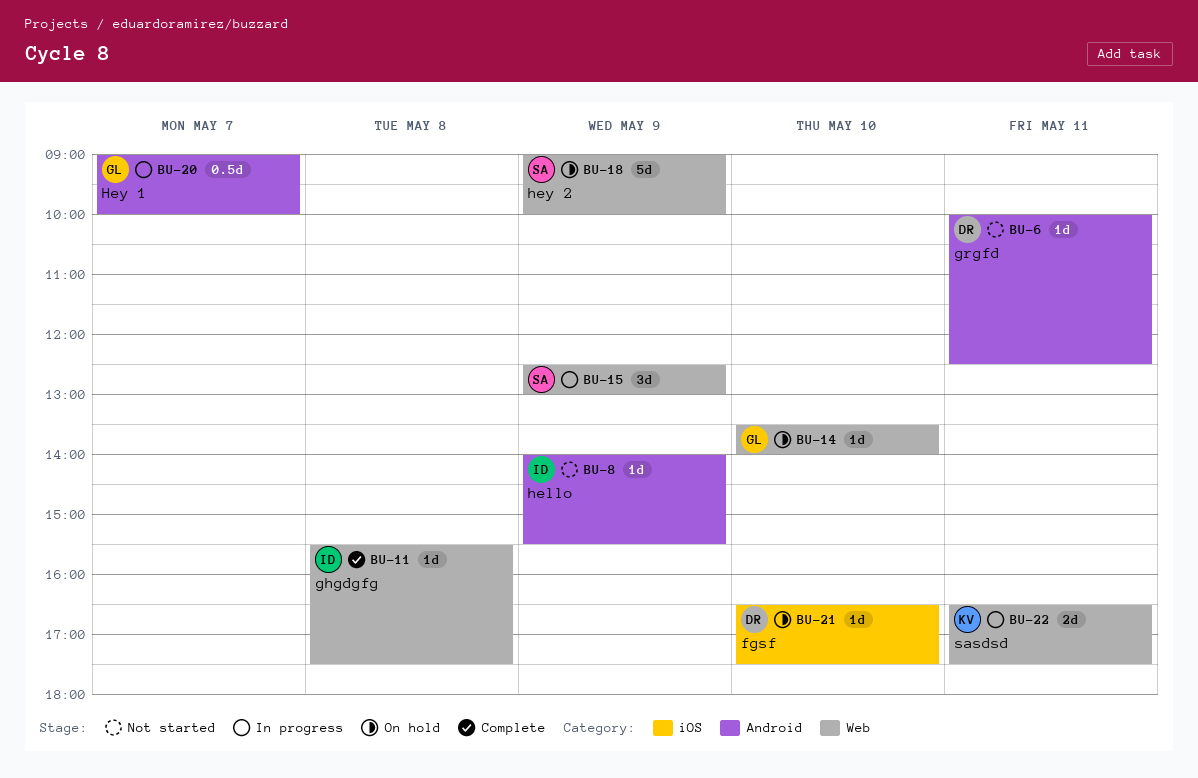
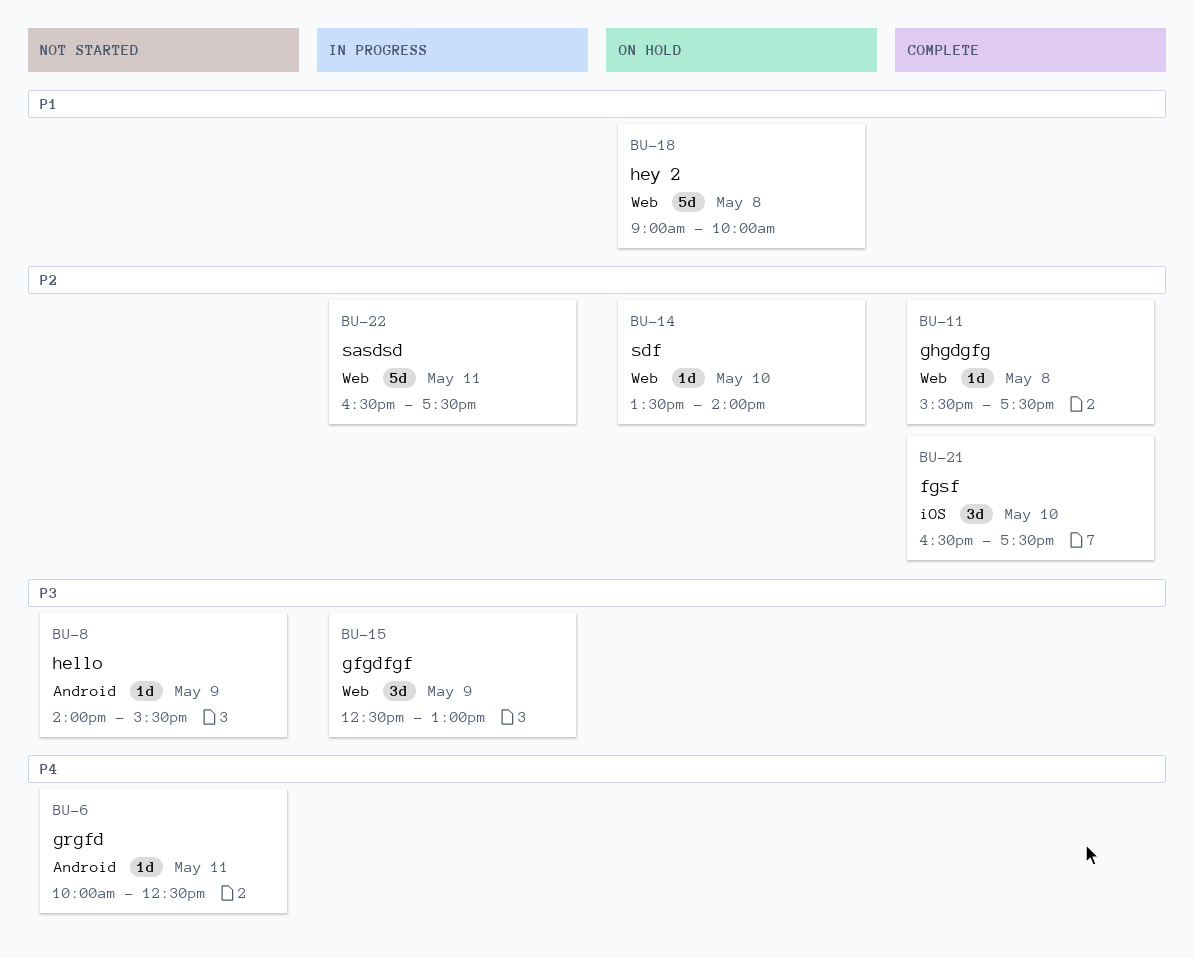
BU-18, day: May 9 -> May 8
BU-20: present -> none
BU-21, status: On hold -> Complete
BU-21, estimate: 1d -> 3d
BU-22, estimate: 2d -> 5d

